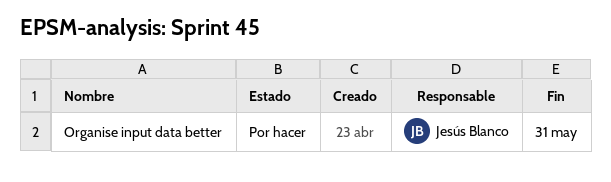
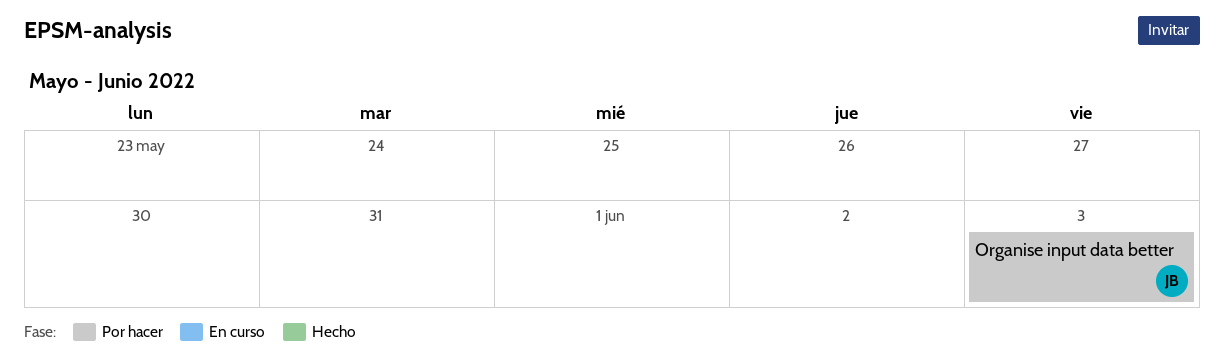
Organise input data better, due: May 31 -> Jun 3

